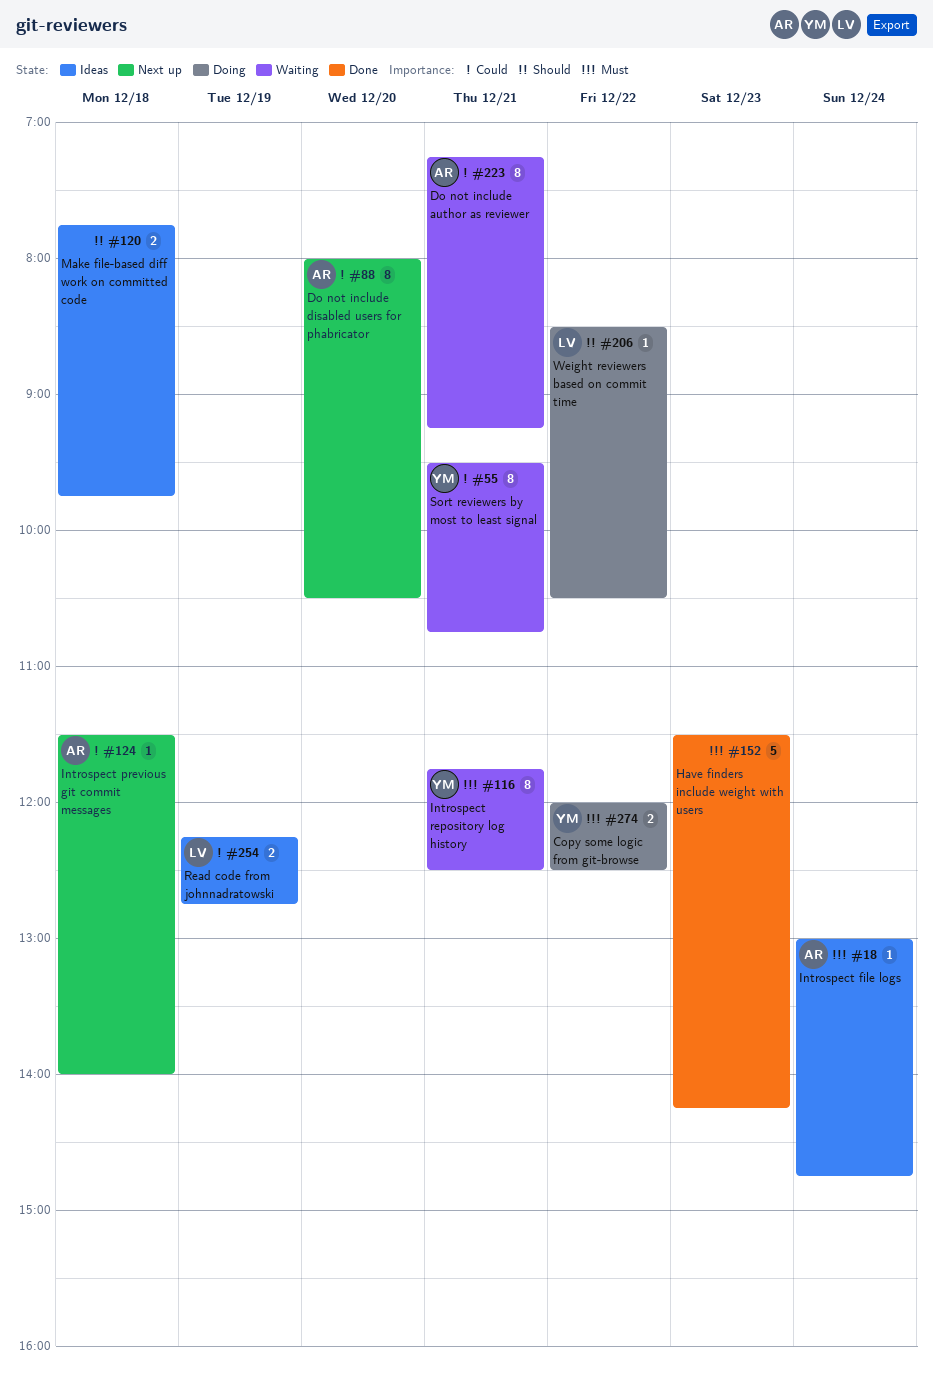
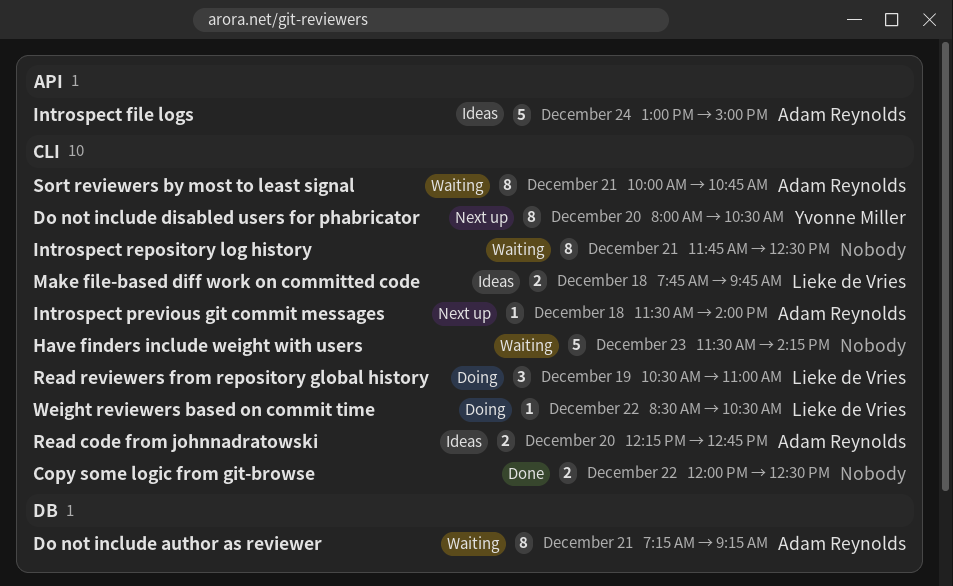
Copy some logic from git-browse, status: Doing -> Done
Copy some logic from git-browse, owner: Yvonne Miller -> none
Do not include disabled users for phabricator, owner: Adam Reynolds -> Yvonne Miller
Have finders include weight with users, status: Done -> Waiting
Introspect file logs, estimate: 1 -> 5
Introspect file logs, ends: 14:45 -> 15:00
Introspect repository log history, owner: Yvonne Miller -> none
Make file-based diff work on committed code, owner: none -> Lieke de Vries
Read code from johnnadratowski, owner: Lieke de Vries -> Adam Reynolds
Read code from johnnadratowski, day: Dec 19 -> Dec 20
Read reviewers from repository global history: none -> present
Sort reviewers by most to least signal, owner: Yvonne Miller -> Adam Reynolds
Sort reviewers by most to least signal, begins: 09:30 -> 10:00

